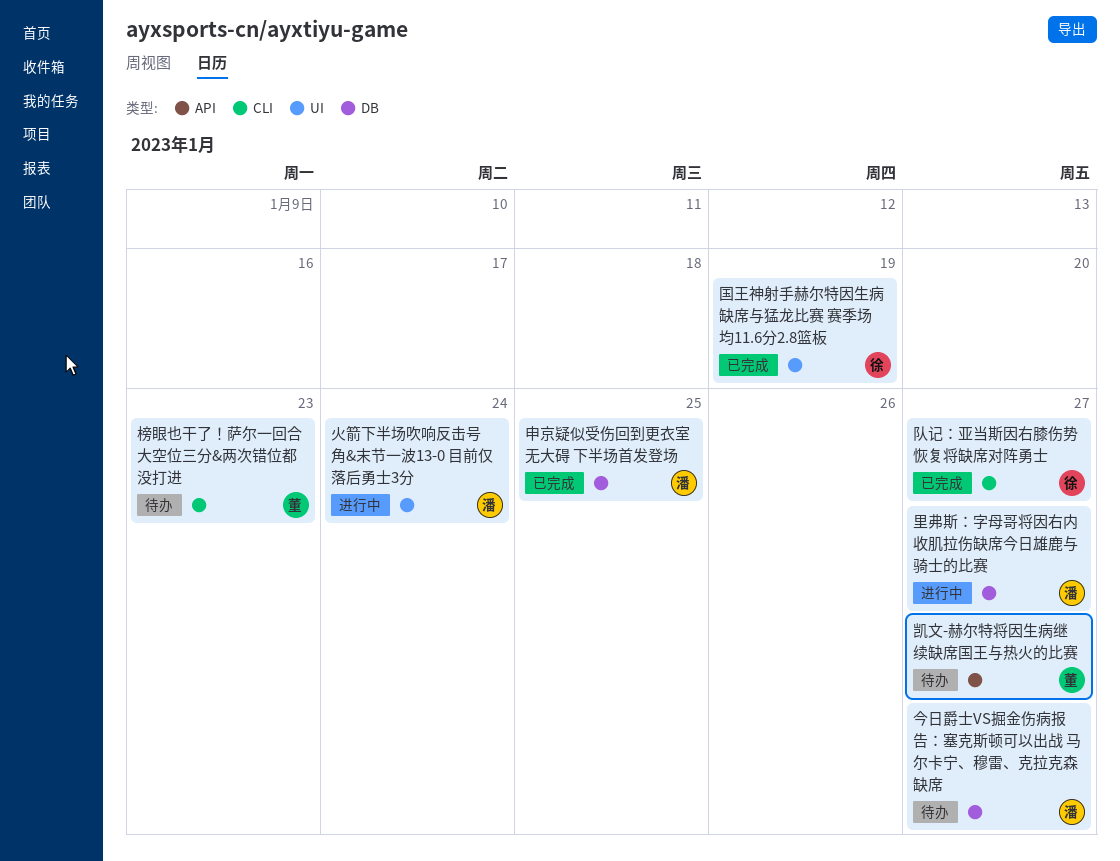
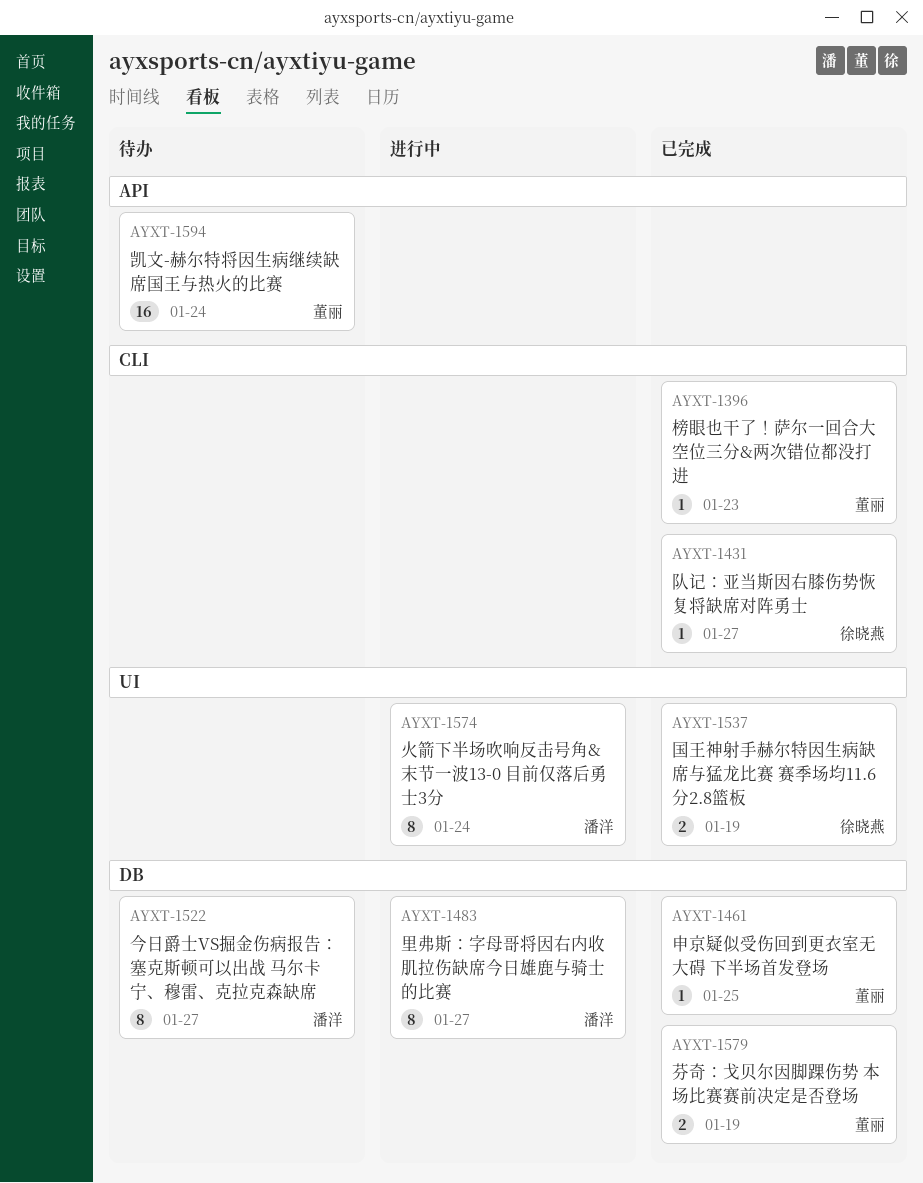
凯文-赫尔特将因生病继续缺席国王与热火的比赛, due: Jan 27 -> Jan 24
榜眼也干了！萨尔一回合大空位三分&两次错位都没打进, status: 待办 -> 已完成
申京疑似受伤回到更衣室无大碍 下半场首发登场, owner: 潘洋 -> 董丽
芬奇：戈贝尔因脚踝伤势 本场比赛赛前决定是否登场: none -> present

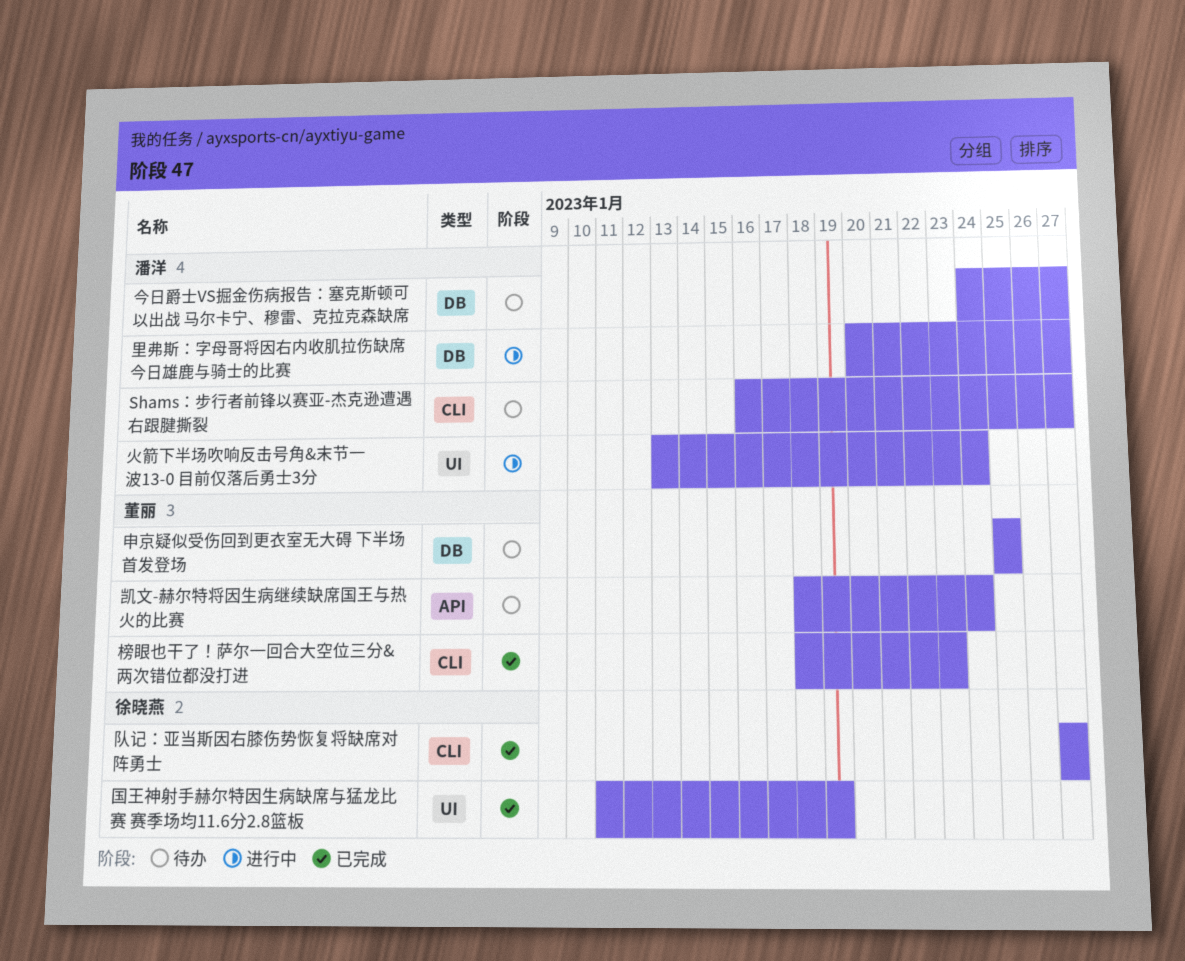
Shams：步行者前锋以赛亚-杰克逊遭遇右跟腱撕裂: none -> present
申京疑似受伤回到更衣室无大碍 下半场首发登场, status: 已完成 -> 待办
芬奇：戈贝尔因脚踝伤势 本场比赛赛前决定是否登场: present -> none

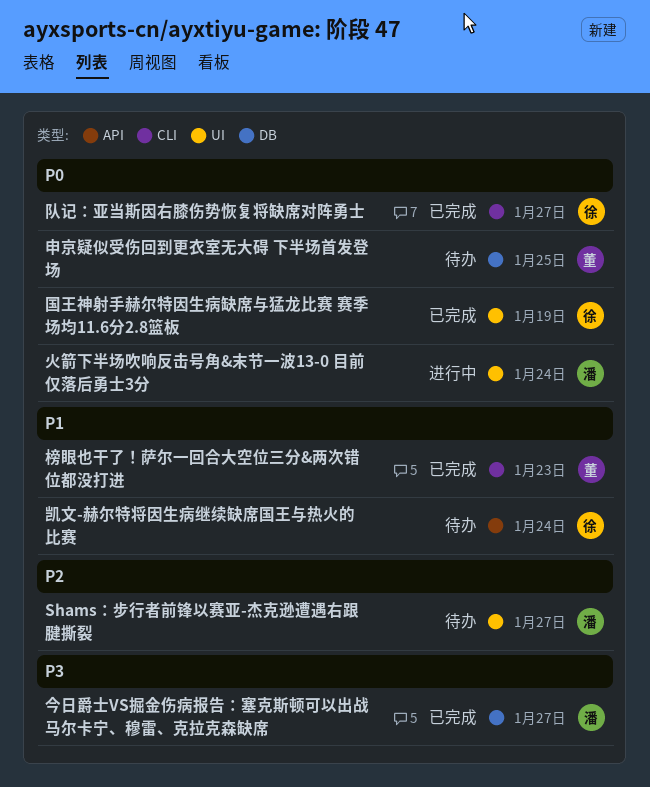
Shams：步行者前锋以赛亚-杰克逊遭遇右跟腱撕裂, label: CLI -> UI
今日爵士VS掘金伤病报告：塞克斯顿可以出战 马尔卡宁、穆雷、克拉克森缺席, status: 待办 -> 已完成
凯文-赫尔特将因生病继续缺席国王与热火的比赛, owner: 董丽 -> 徐晓燕
里弗斯：字母哥将因右内收肌拉伤缺席今日雄鹿与骑士的比赛: present -> none

